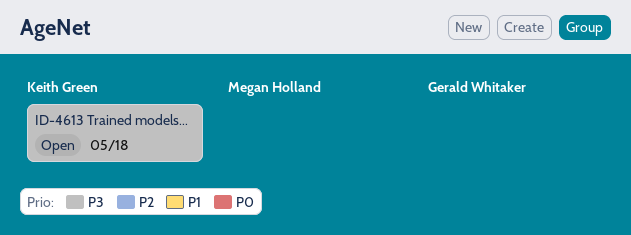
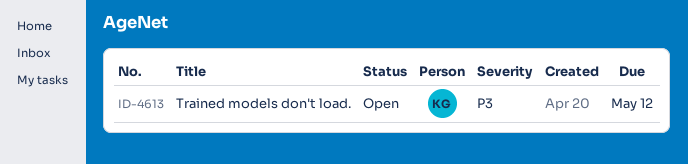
ID-4613, due: May 18 -> May 12

